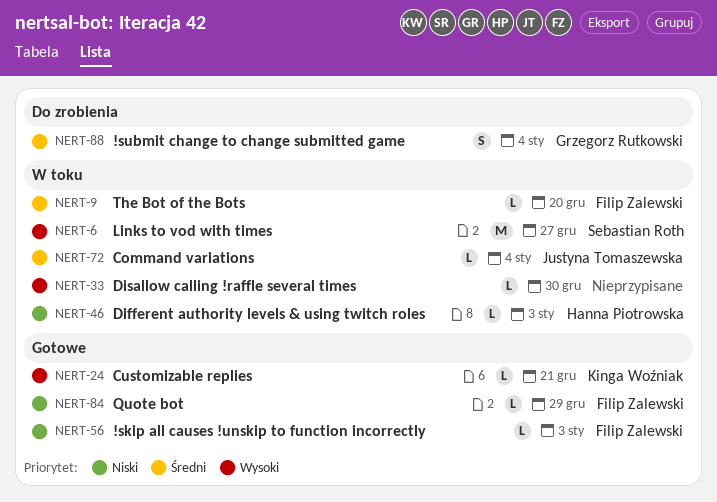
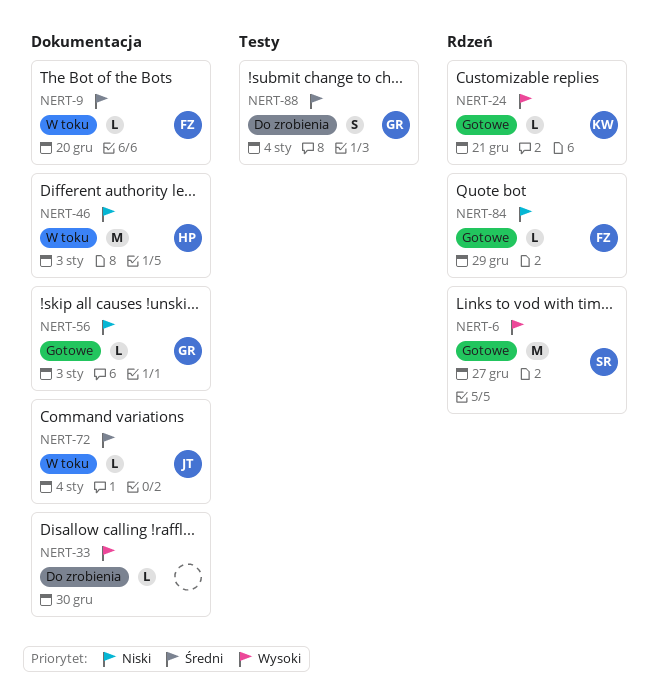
NERT-6, status: W toku -> Gotowe
NERT-33, status: W toku -> Do zrobienia
NERT-46, estimate: L -> M
NERT-56, owner: Filip Zalewski -> Grzegorz Rutkowski

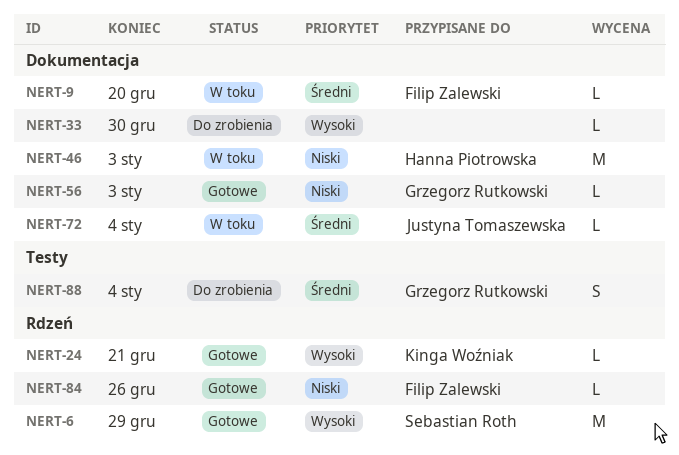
NERT-6, due: Dec 27 -> Dec 29
NERT-84, due: Dec 29 -> Dec 26

